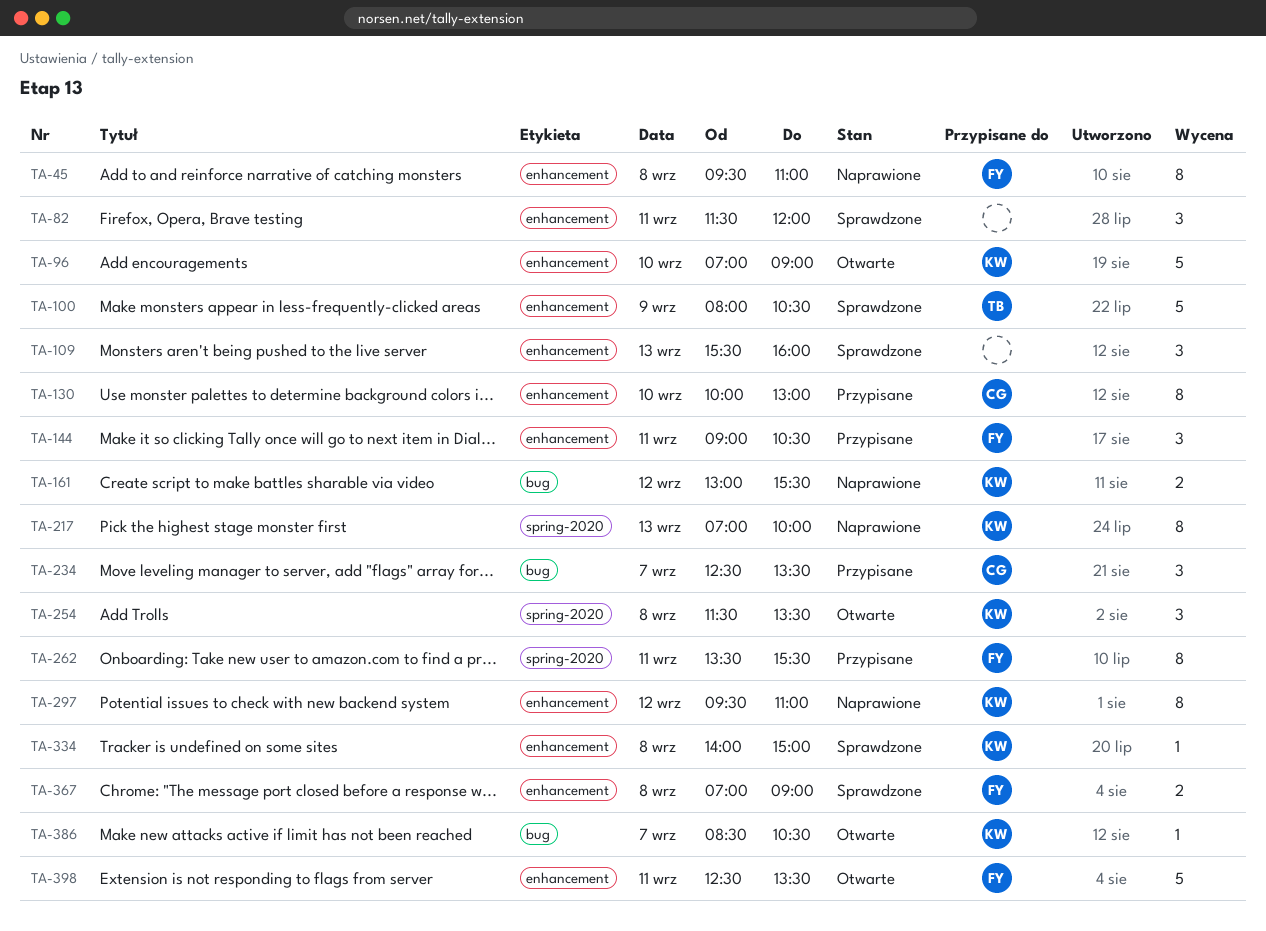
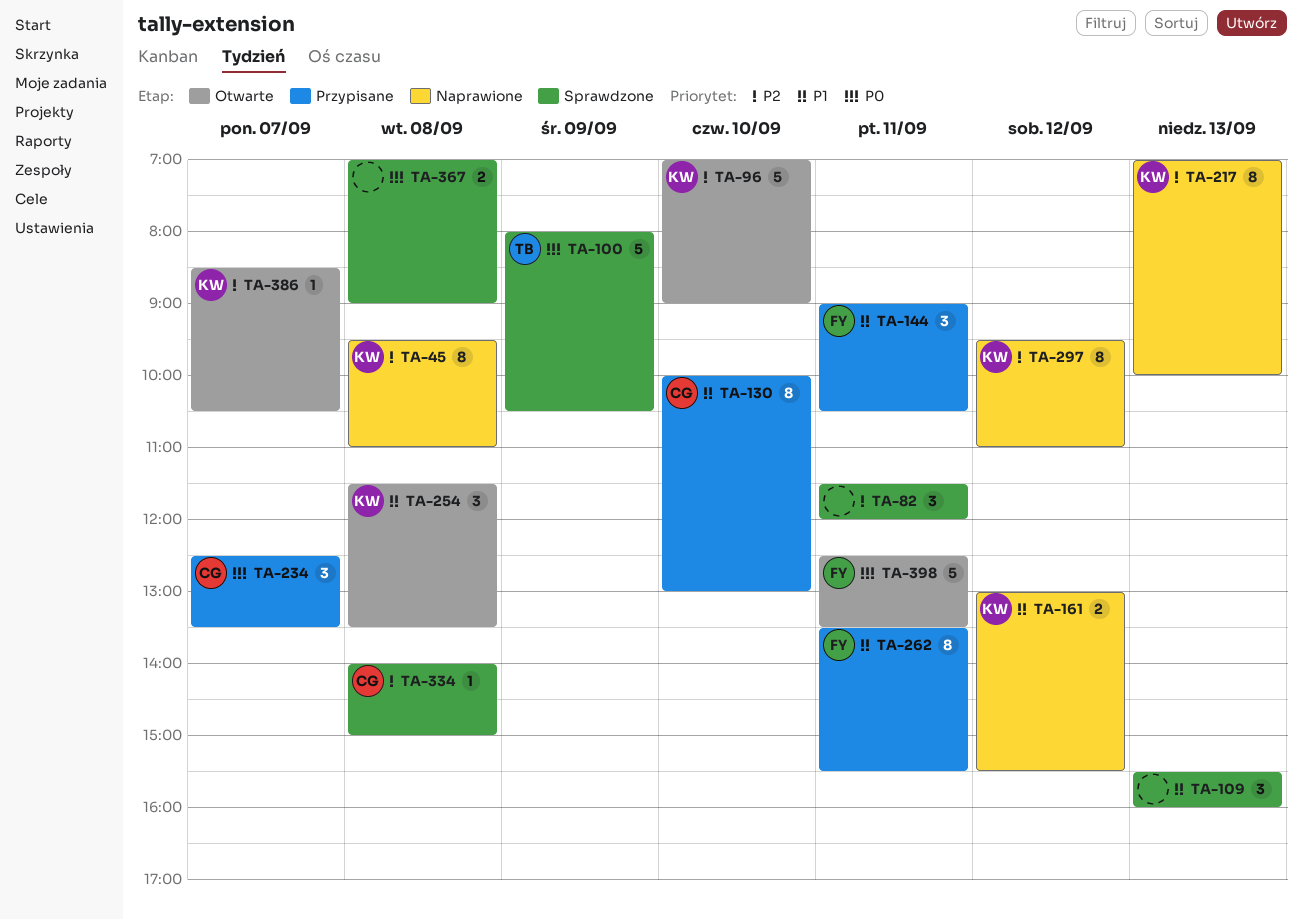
TA-45, owner: FY -> KW
TA-334, owner: KW -> CG
TA-367, owner: FY -> none

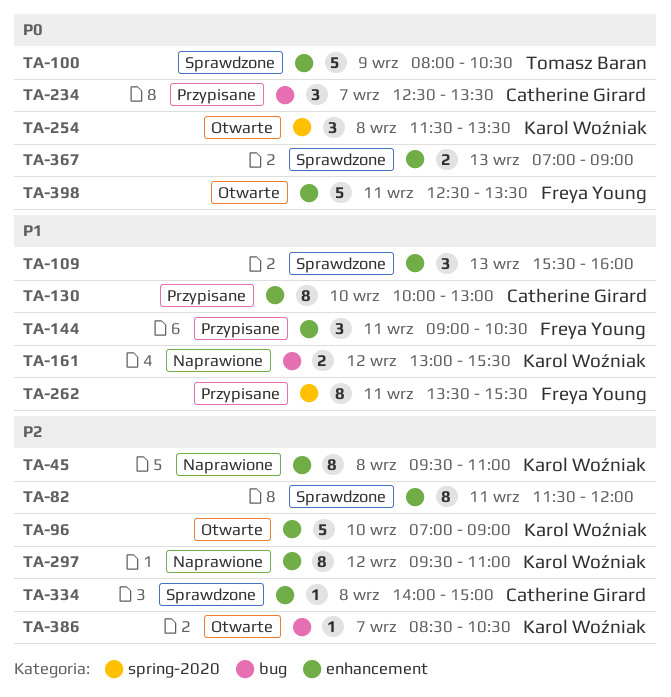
TA-82, estimate: 3 -> 8
TA-217: present -> none
TA-254, priority: P1 -> P0
TA-367, day: Sep 8 -> Sep 13

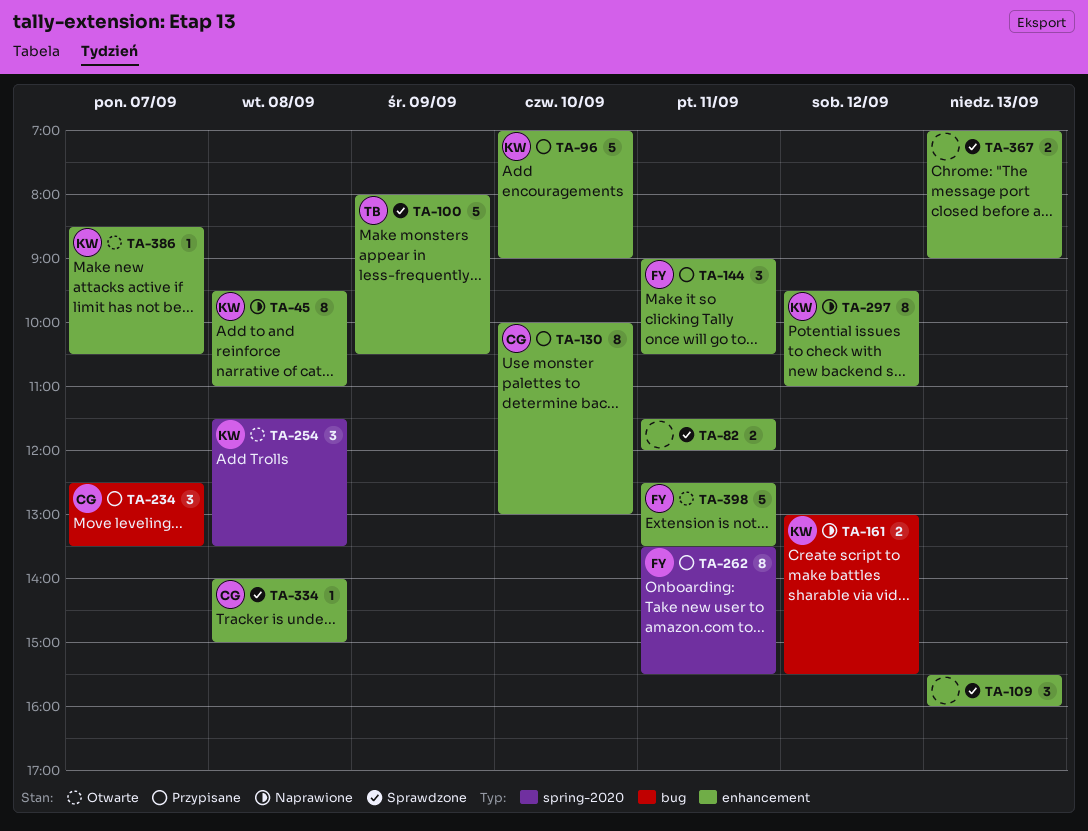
TA-82, estimate: 8 -> 2
TA-96, status: Otwarte -> Przypisane
TA-386, label: bug -> enhancement

